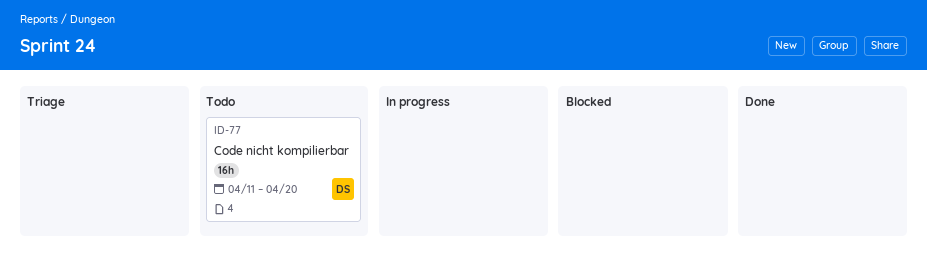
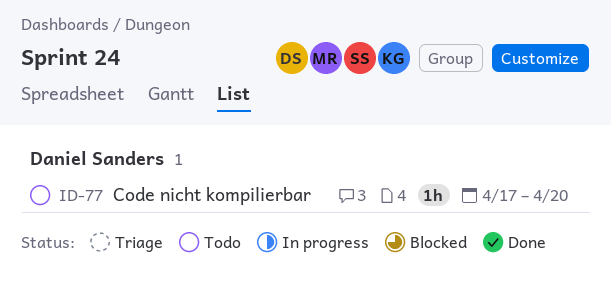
ID-77, estimate: 16h -> 1h
ID-77, start: Apr 11 -> Apr 17

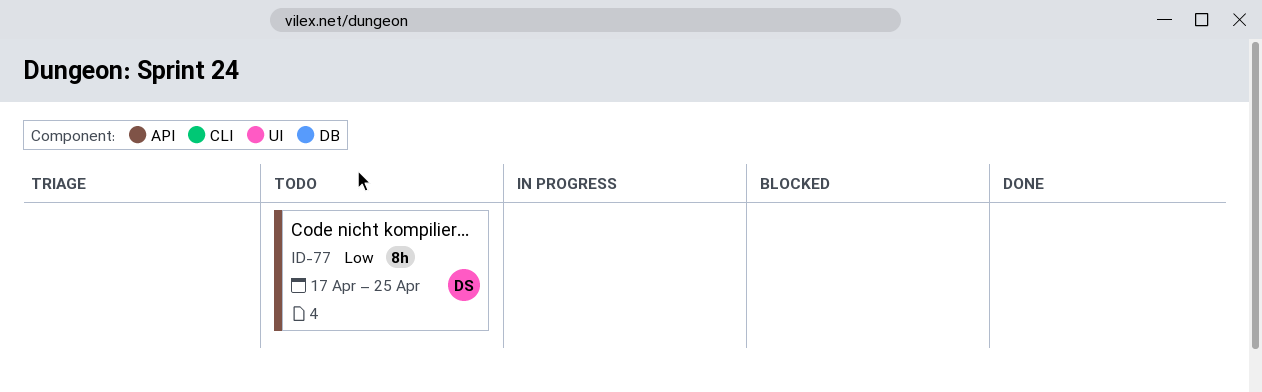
ID-77, estimate: 1h -> 8h
ID-77, due: Apr 20 -> Apr 25

